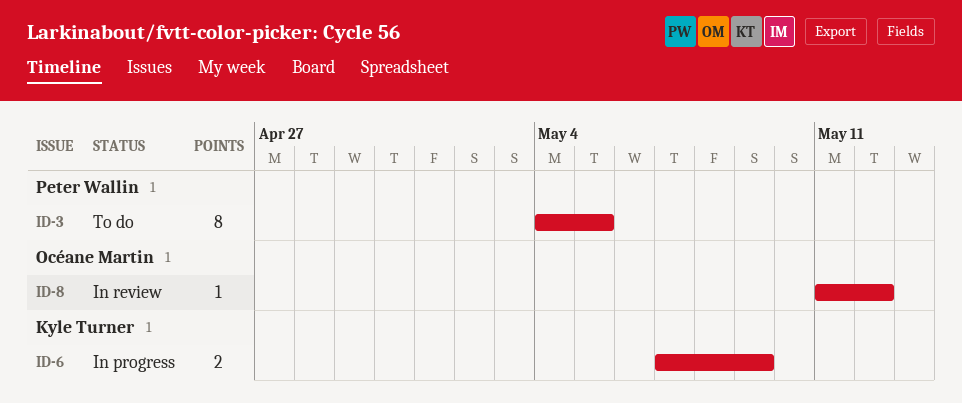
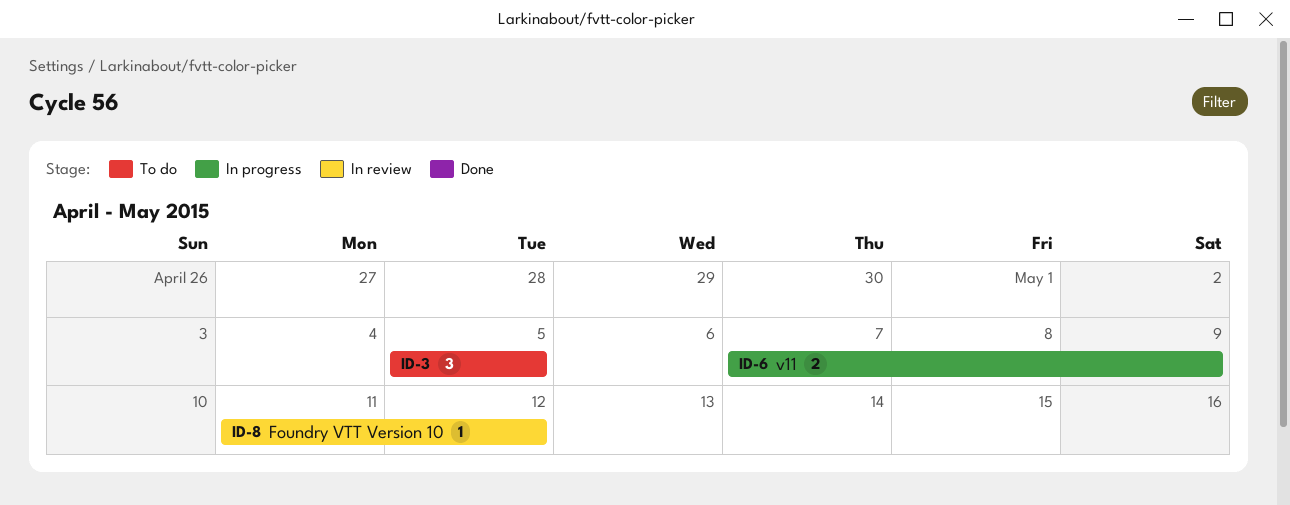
ID-3, estimate: 8 -> 3
ID-3, start: May 4 -> May 5

